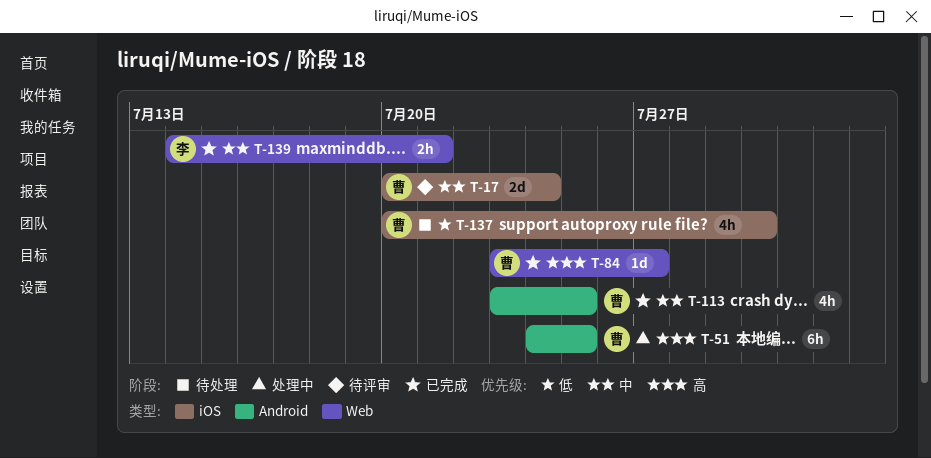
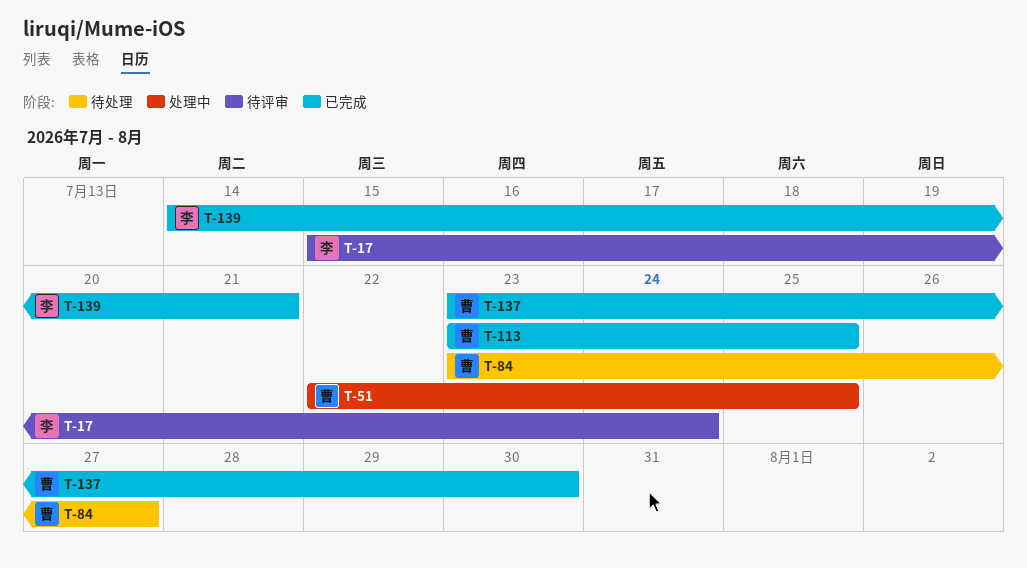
T-17, owner: 曹 -> 李
T-17, start: Jul 20 -> Jul 15
T-51, start: Jul 24 -> Jul 22
T-84, status: 已完成 -> 待处理
T-137, status: 待处理 -> 已完成
T-137, start: Jul 20 -> Jul 23

